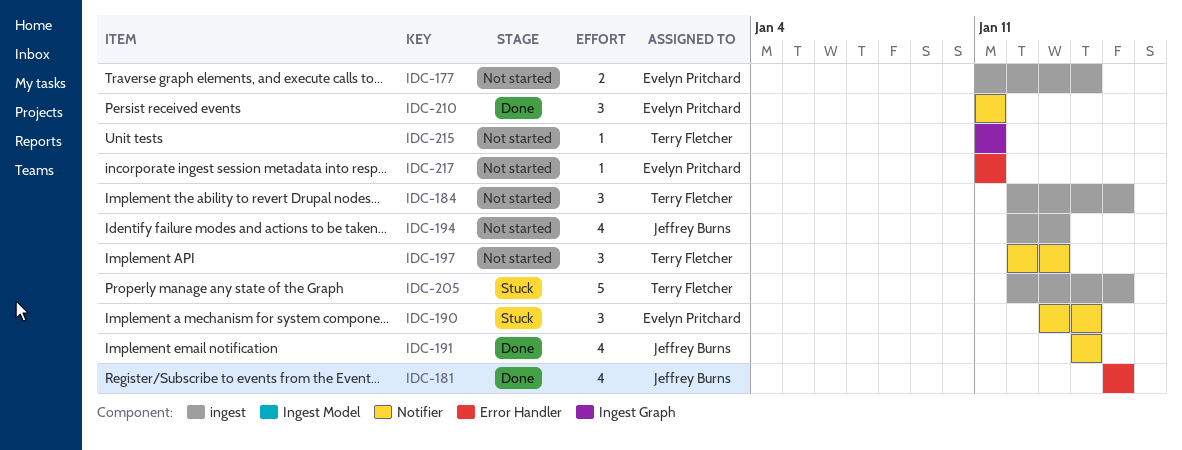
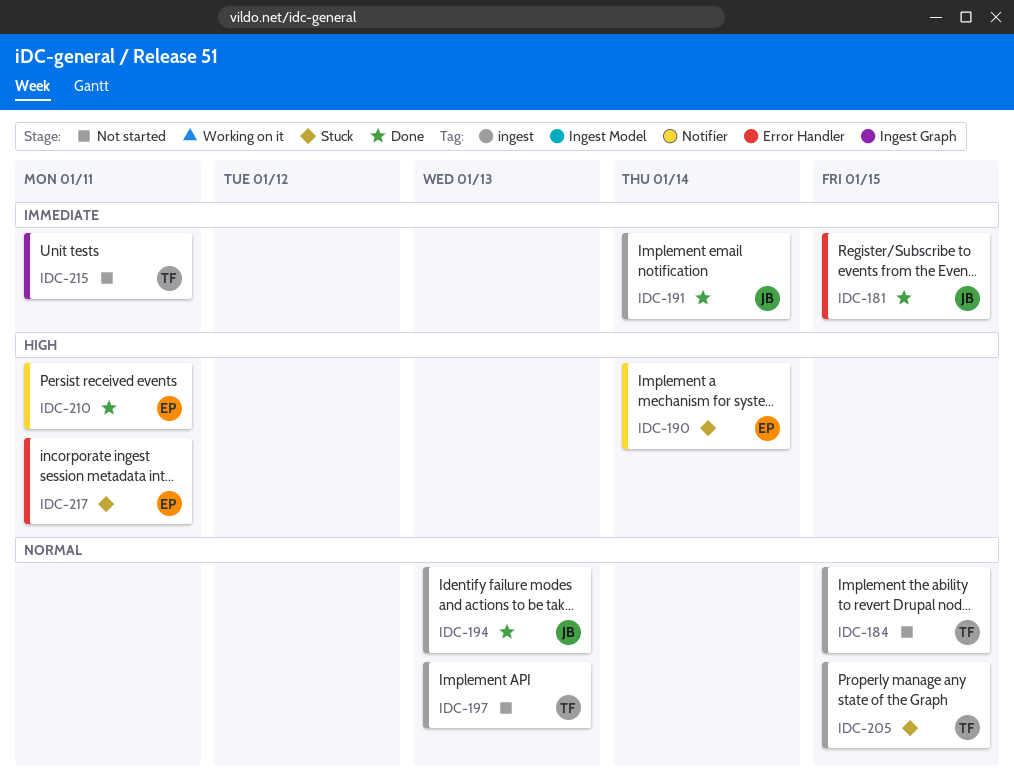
IDC-177: present -> none
IDC-191, label: Notifier -> ingest
IDC-194, status: Not started -> Done
IDC-197, label: Notifier -> ingest
IDC-217, status: Not started -> Stuck

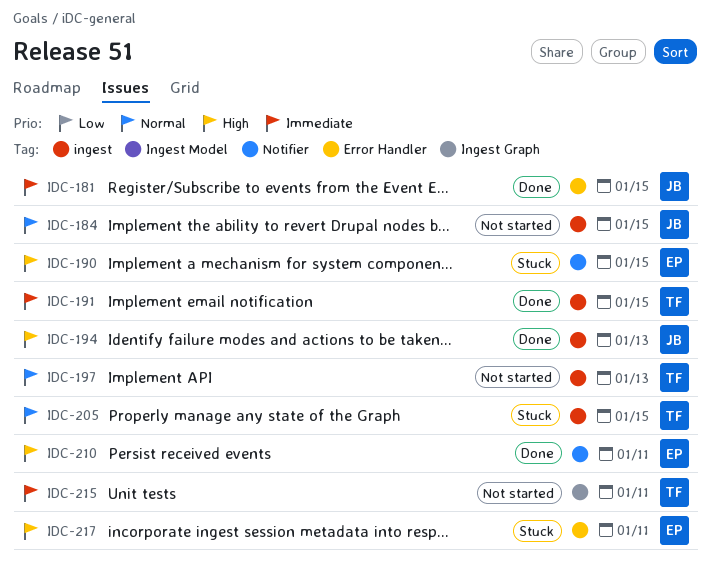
IDC-184, owner: TF -> JB
IDC-190, due: Jan 14 -> Jan 15
IDC-191, owner: JB -> TF
IDC-191, due: Jan 14 -> Jan 15
IDC-194, priority: Normal -> High

